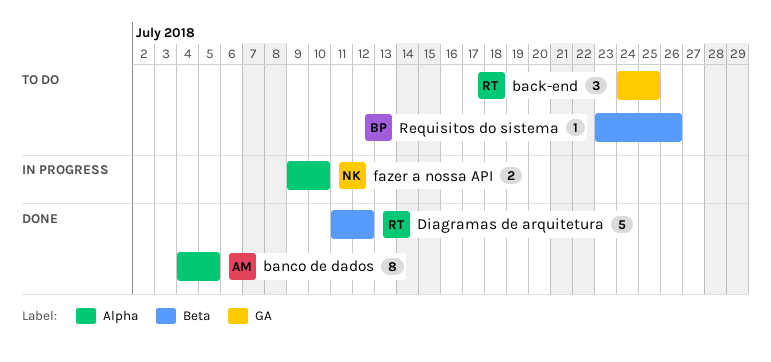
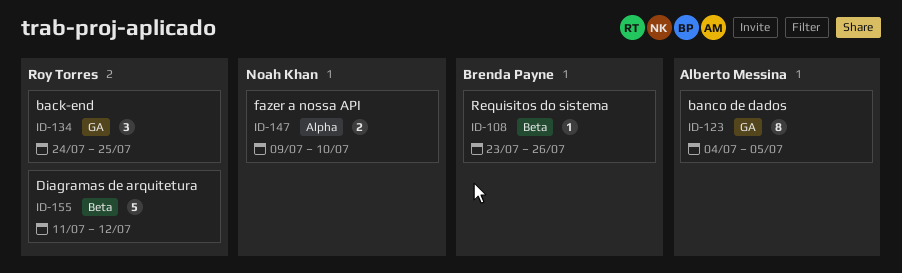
banco de dados, label: Alpha -> GA

